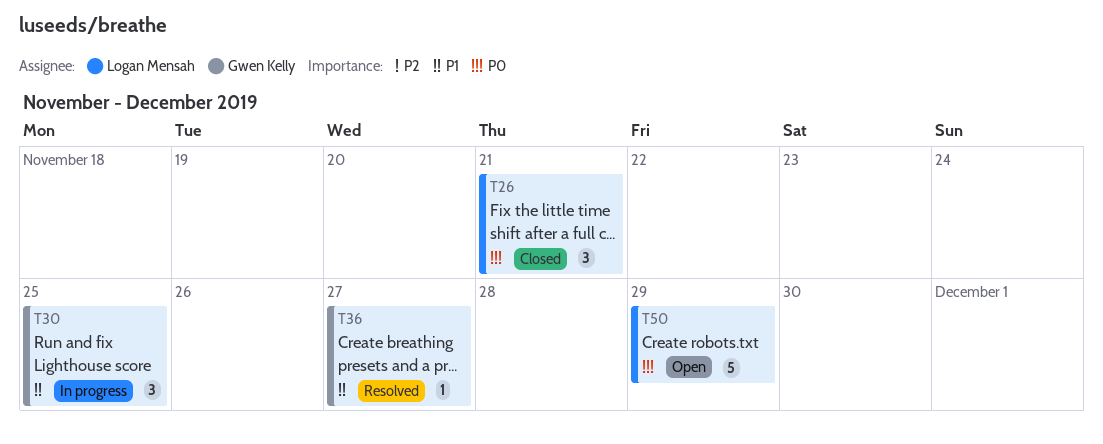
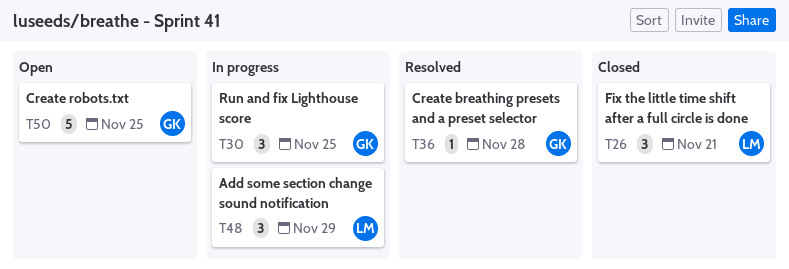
T36, due: Nov 27 -> Nov 28
T48: none -> present
T50, owner: Logan Mensah -> Gwen Kelly
T50, due: Nov 29 -> Nov 25

